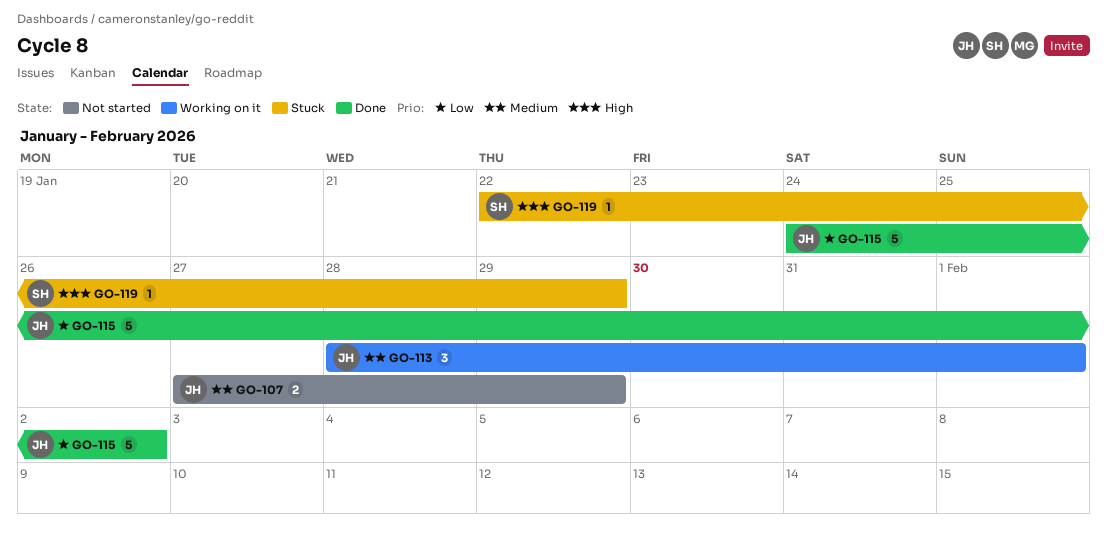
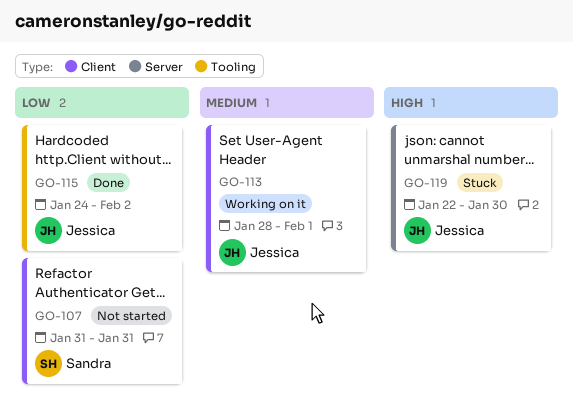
GO-107, owner: Jessica -> Sandra
GO-107, priority: Medium -> Low
GO-107, start: Jan 27 -> Jan 31
GO-107, due: Jan 29 -> Jan 31
GO-119, owner: Sandra -> Jessica
GO-119, due: Jan 29 -> Jan 30

